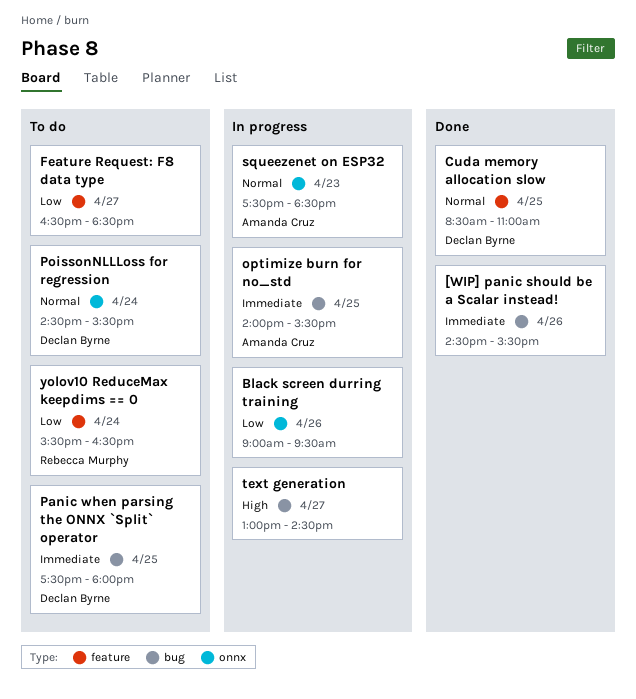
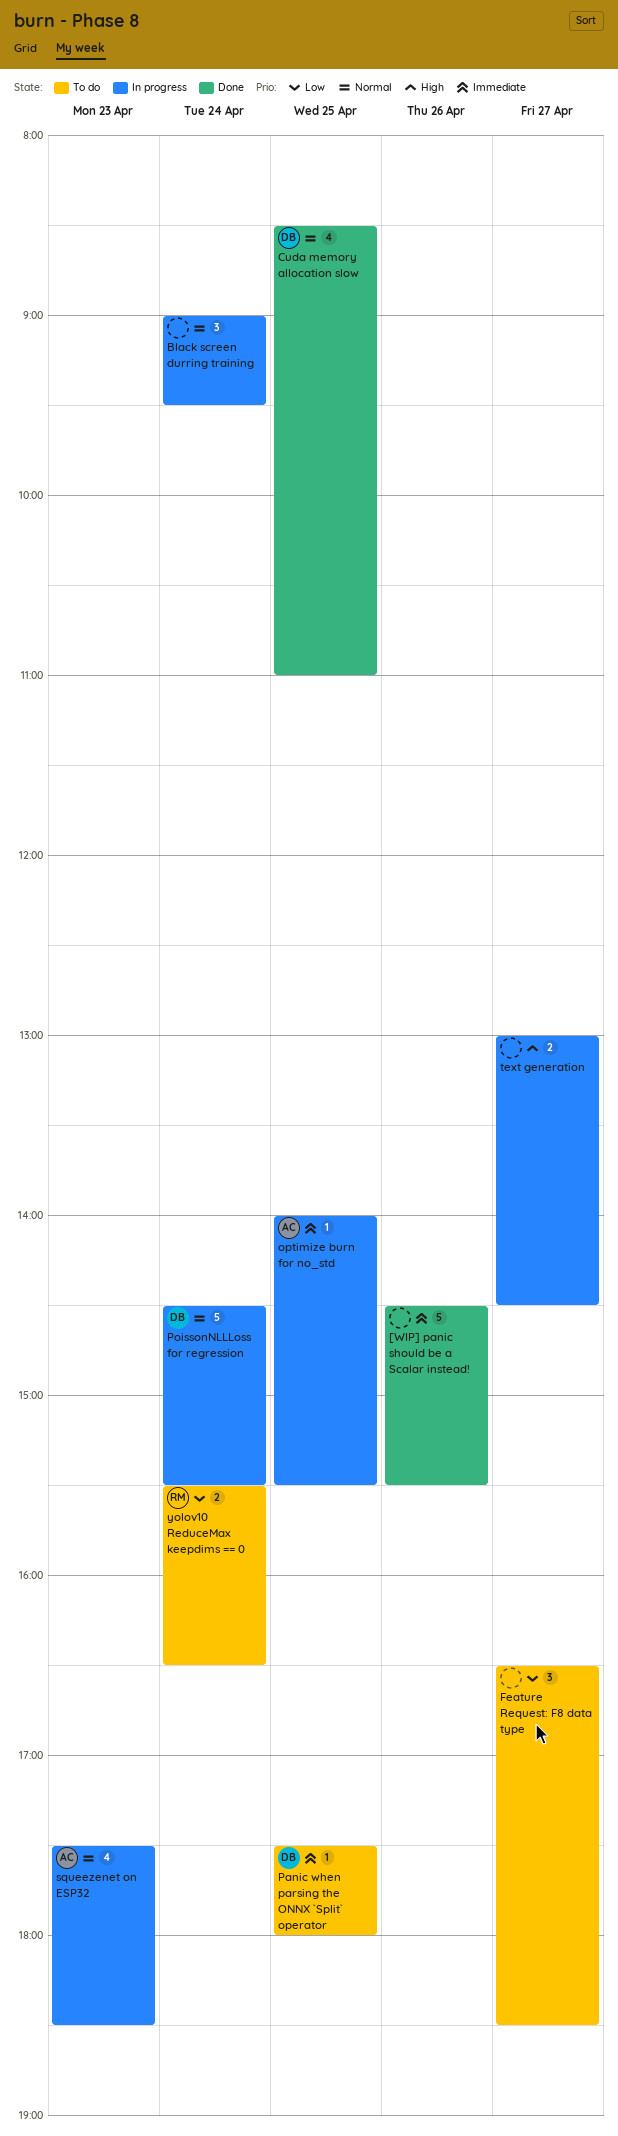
Black screen durring training, priority: Low -> Normal
Black screen durring training, day: Apr 26 -> Apr 24
PoissonNLLLoss for regression, status: To do -> In progress

